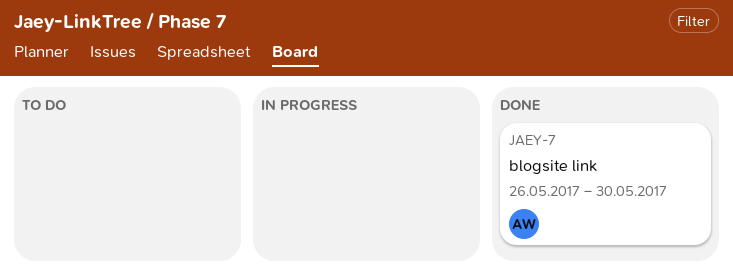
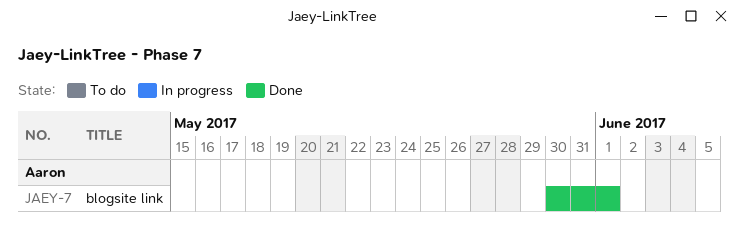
JAEY-7, start: May 26 -> May 30
JAEY-7, due: May 30 -> Jun 1

